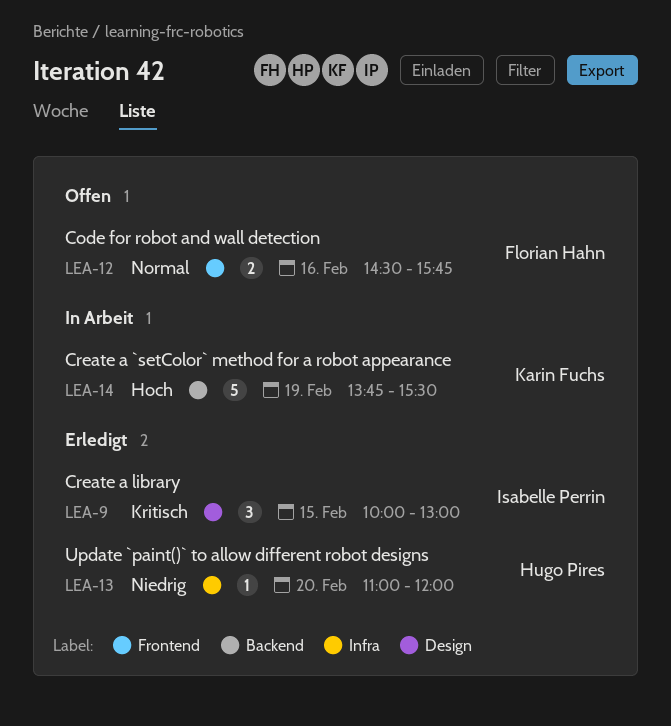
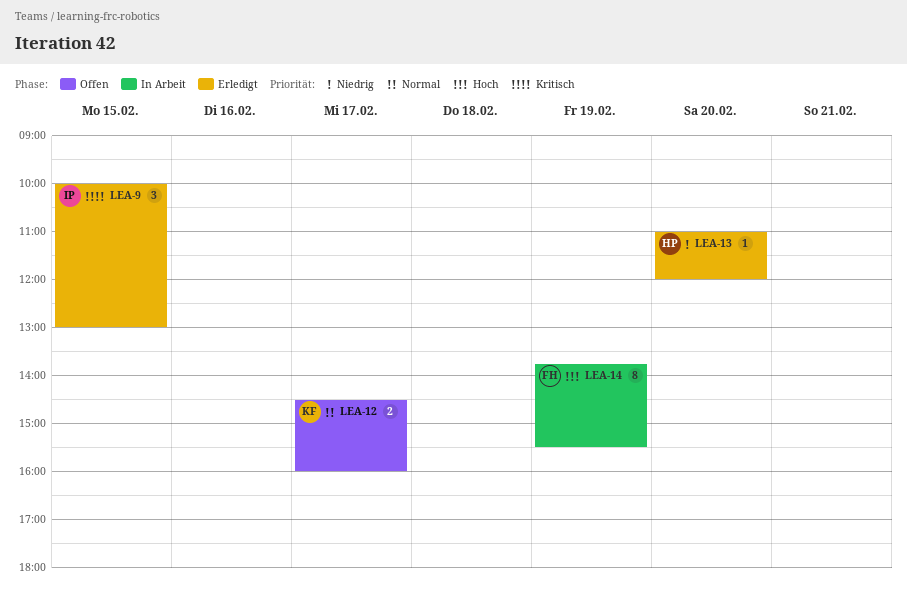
LEA-12, owner: Florian Hahn -> Karin Fuchs
LEA-12, day: Feb 16 -> Feb 17
LEA-12, ends: 15:45 -> 16:00
LEA-14, owner: Karin Fuchs -> Florian Hahn
LEA-14, estimate: 5 -> 8

